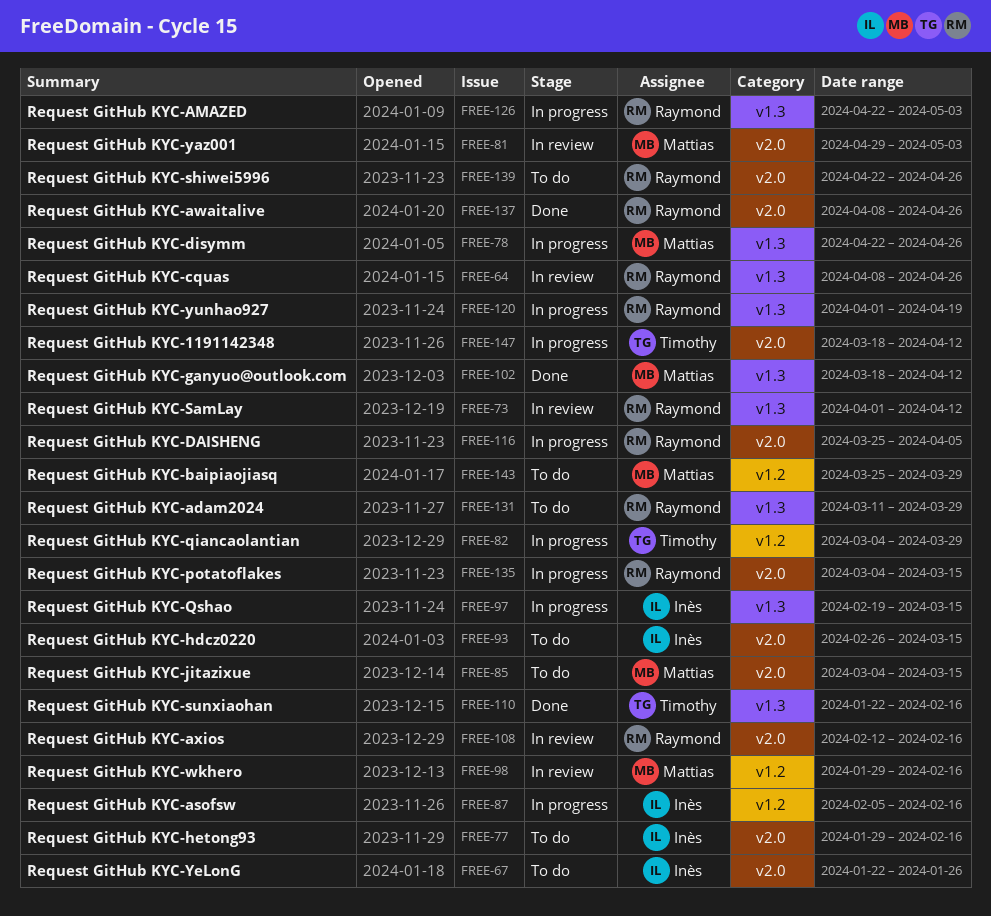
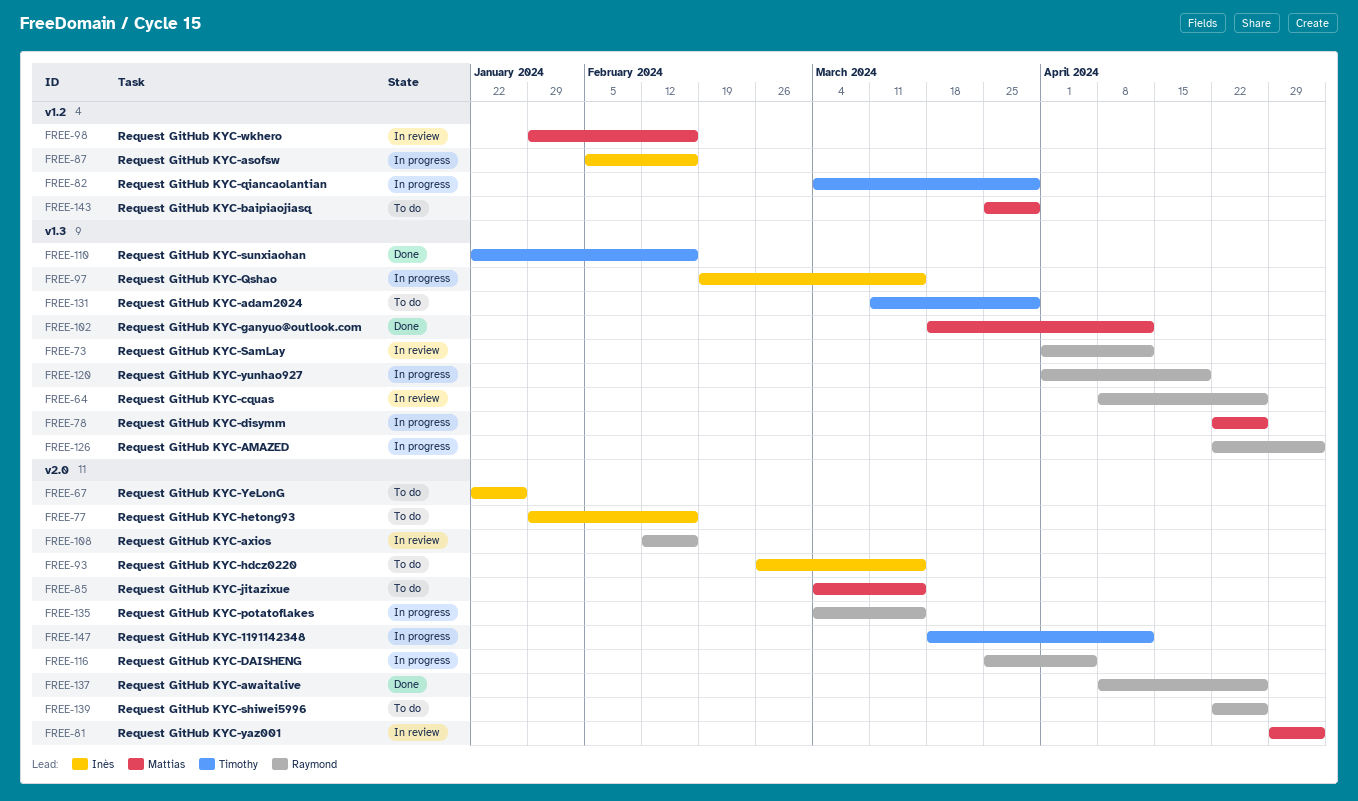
FREE-131, owner: Raymond -> Timothy

